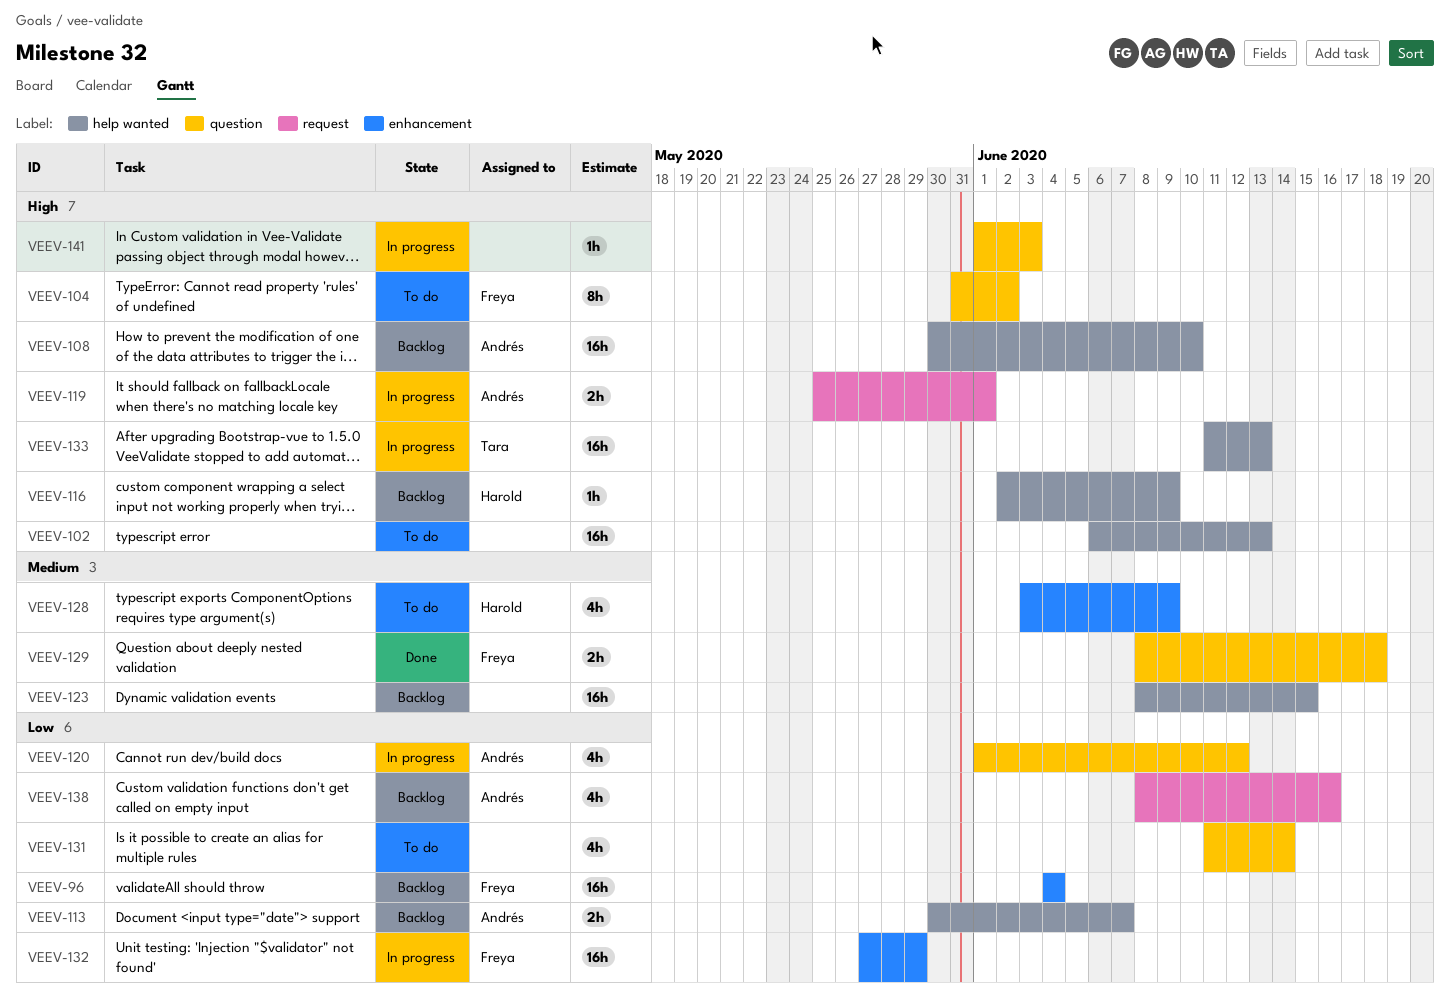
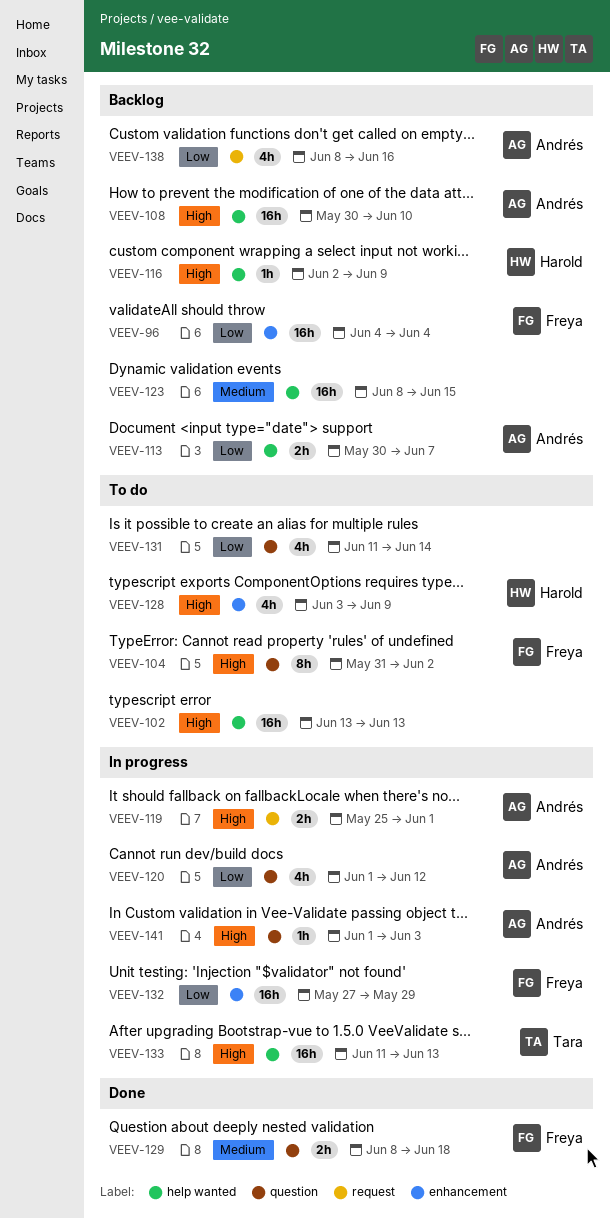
VEEV-102, start: Jun 6 -> Jun 13
VEEV-128, priority: Medium -> High
VEEV-141, owner: none -> Andrés

